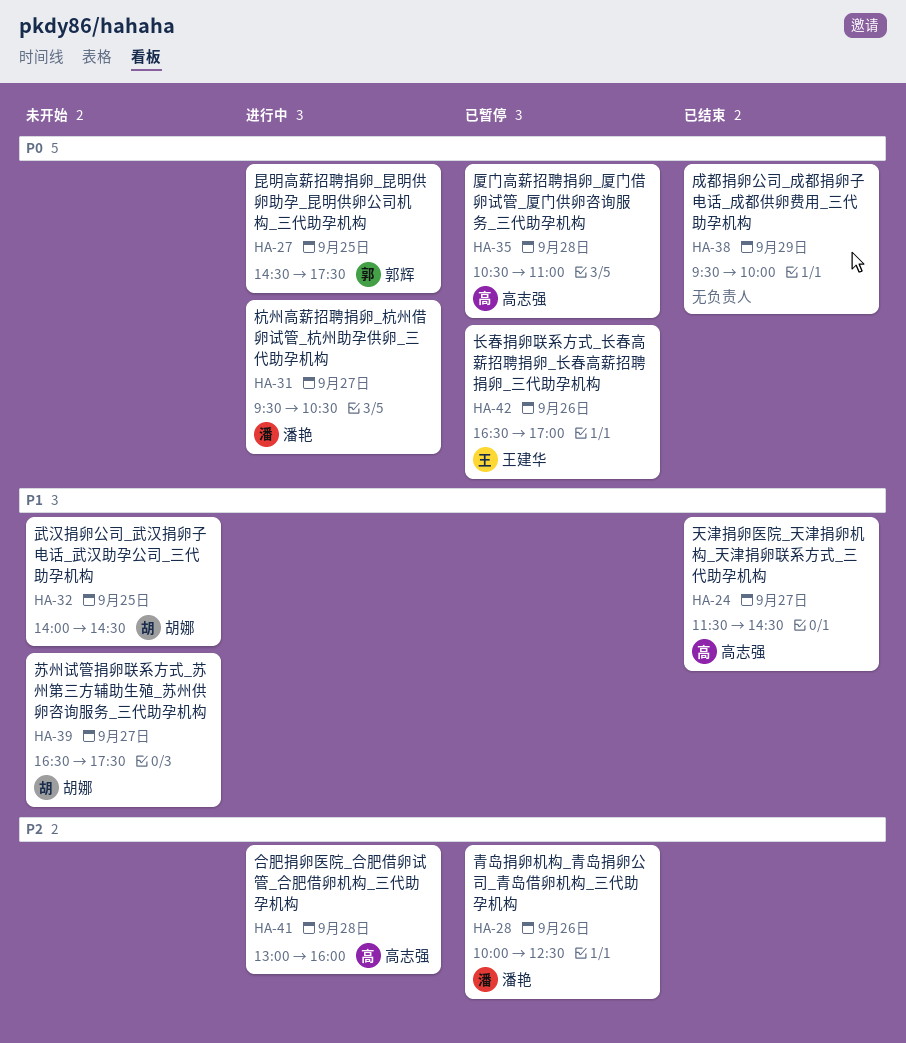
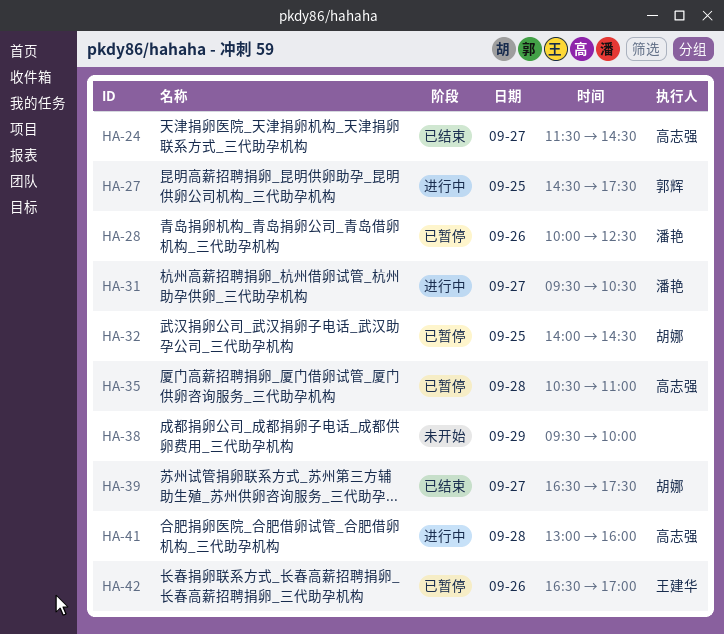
HA-32, status: 未开始 -> 已暂停
HA-38, status: 已结束 -> 未开始
HA-39, status: 未开始 -> 已结束

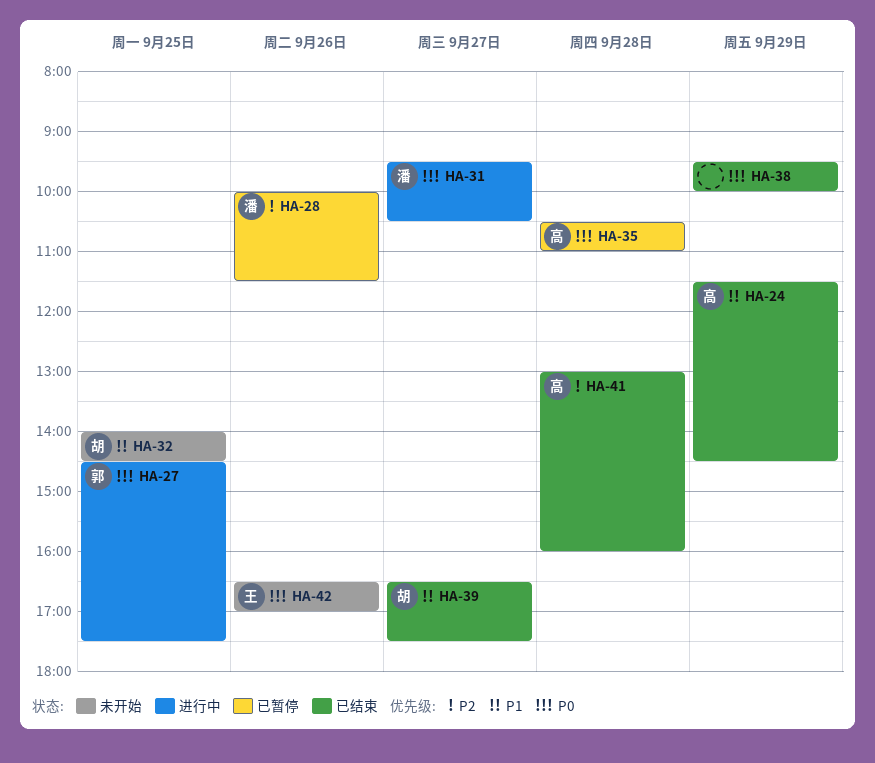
HA-24, day: Sep 27 -> Sep 29
HA-28, ends: 12:30 -> 11:30
HA-32, status: 已暂停 -> 未开始
HA-38, status: 未开始 -> 已结束
HA-41, status: 进行中 -> 已结束
HA-42, status: 已暂停 -> 未开始

